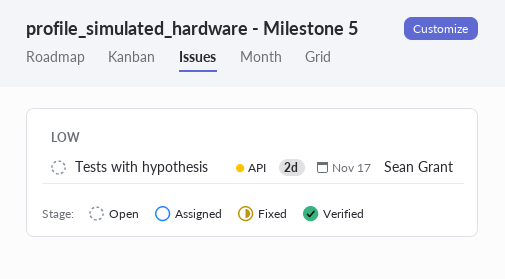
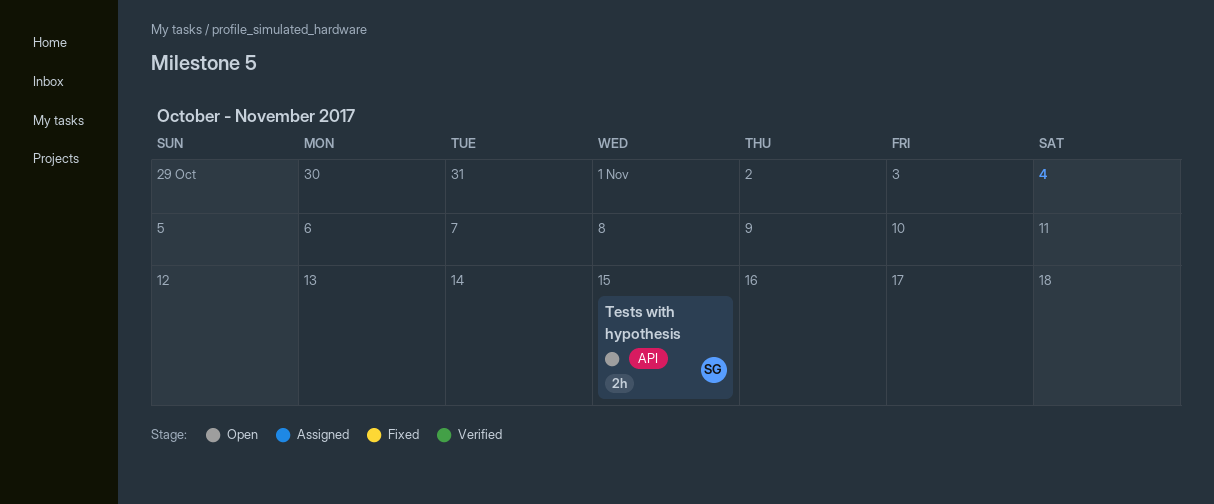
Tests with hypothesis, estimate: 2d -> 2h
Tests with hypothesis, due: Nov 17 -> Nov 15

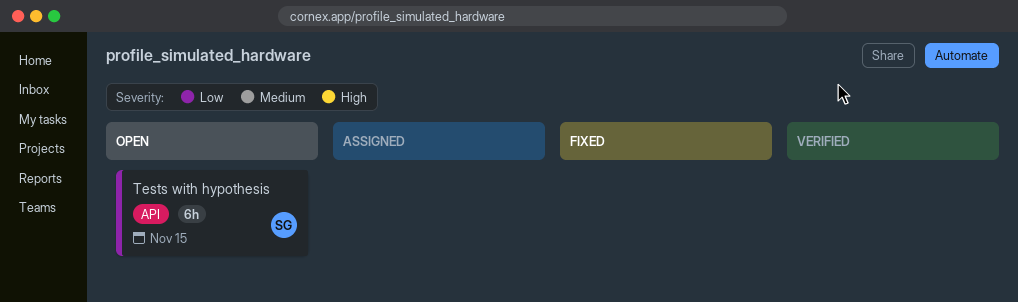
Tests with hypothesis, estimate: 2h -> 6h

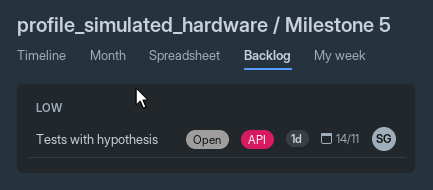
Tests with hypothesis, estimate: 6h -> 1d
Tests with hypothesis, due: Nov 15 -> Nov 14

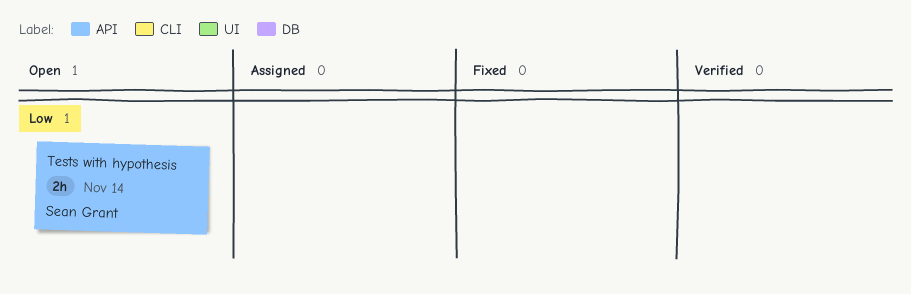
Tests with hypothesis, estimate: 1d -> 2h

